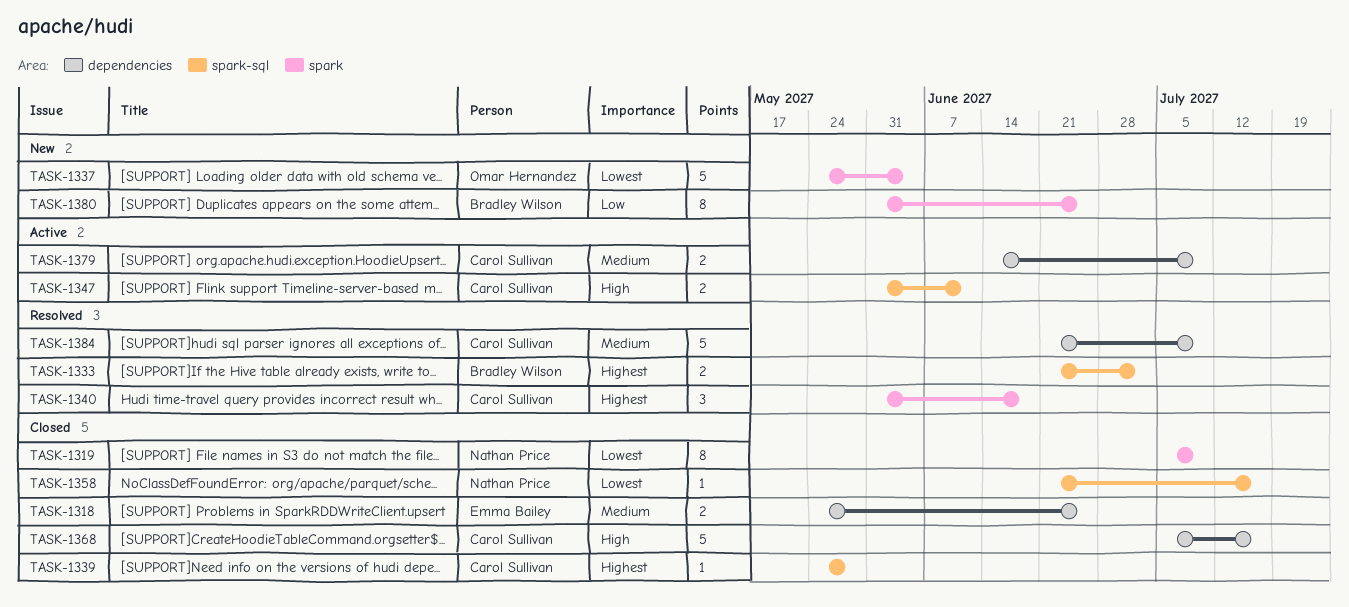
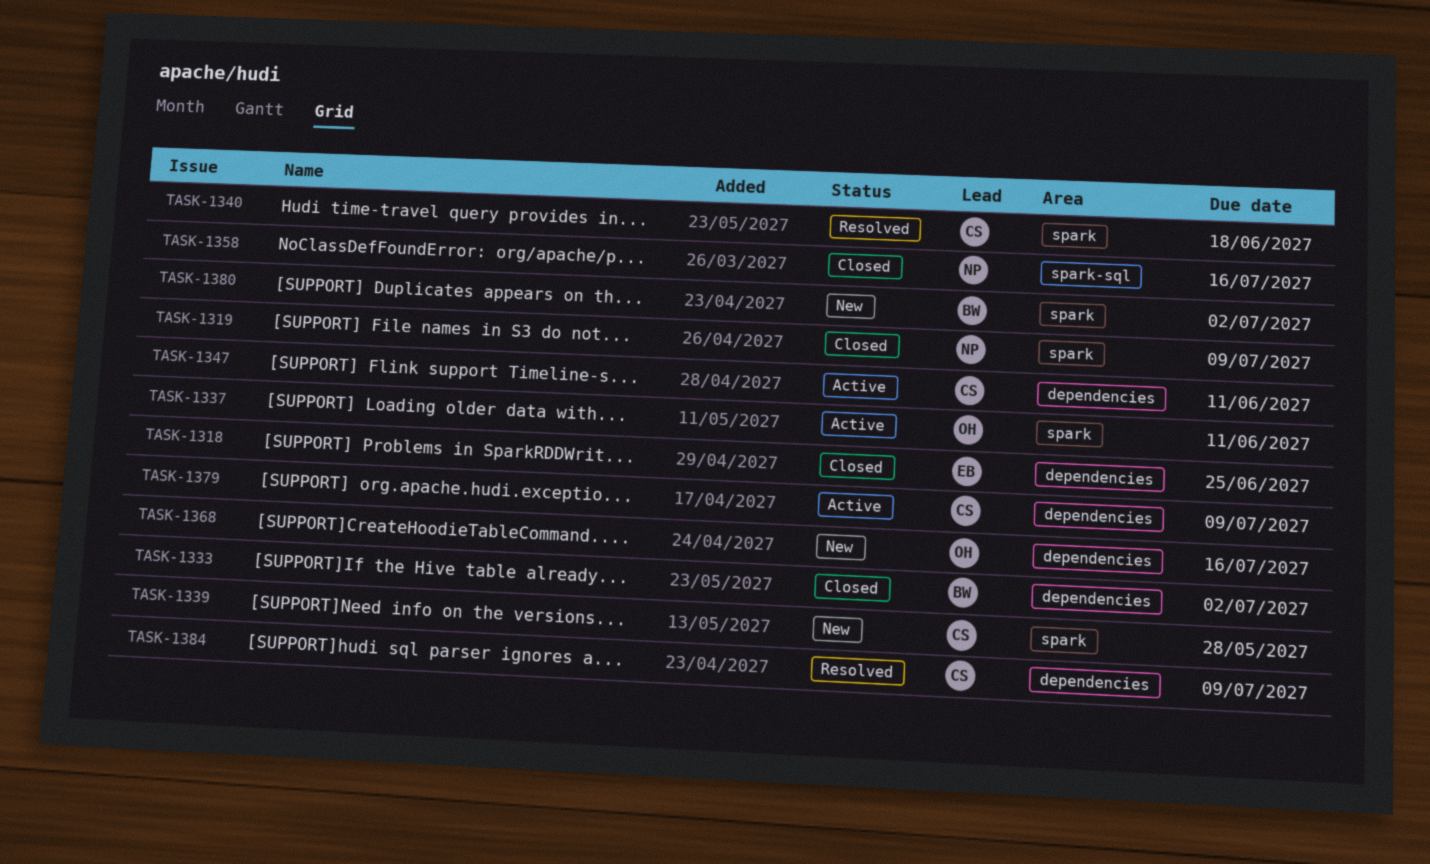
TASK-1333, status: Resolved -> Closed
TASK-1333, label: spark-sql -> dependencies
TASK-1337, status: New -> Active
TASK-1337, due: Jun 4 -> Jun 11
TASK-1339, status: Closed -> New
TASK-1339, label: spark-sql -> spark
TASK-1347, label: spark-sql -> dependencies
TASK-1368, status: Closed -> New
TASK-1368, owner: Carol Sullivan -> Omar Hernandez
TASK-1380, due: Jun 25 -> Jul 2

